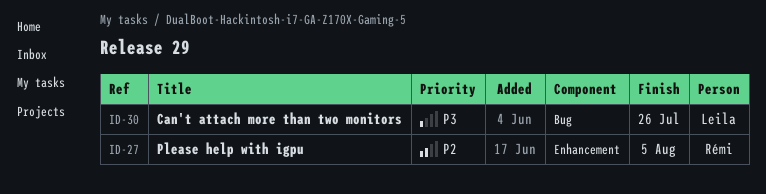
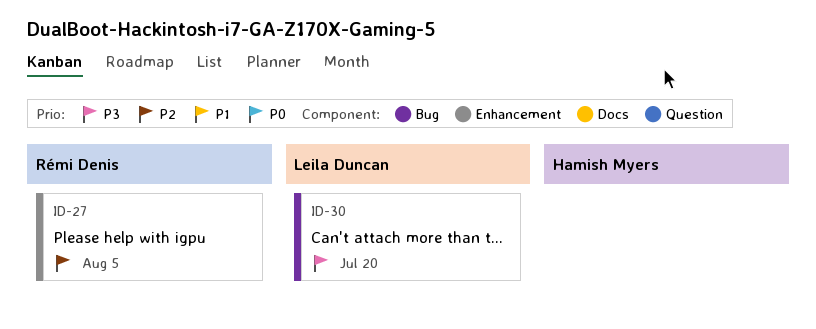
ID-30, due: Jul 26 -> Jul 20

